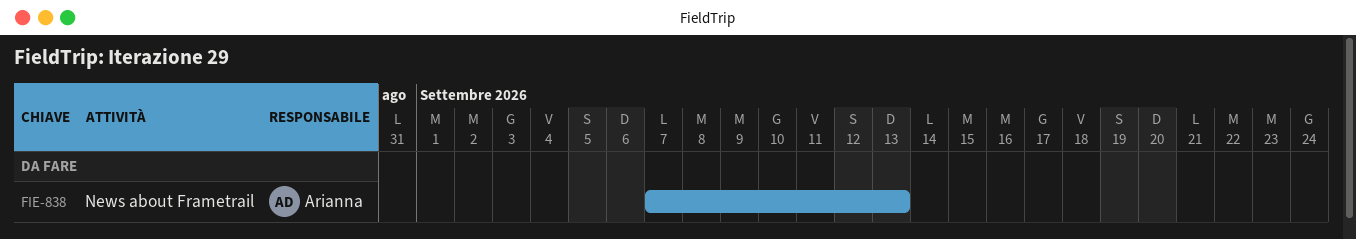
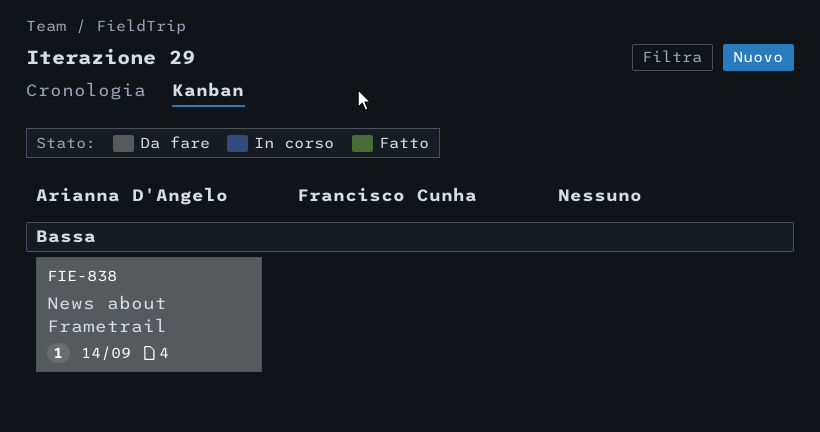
FIE-838, due: Sep 13 -> Sep 14

